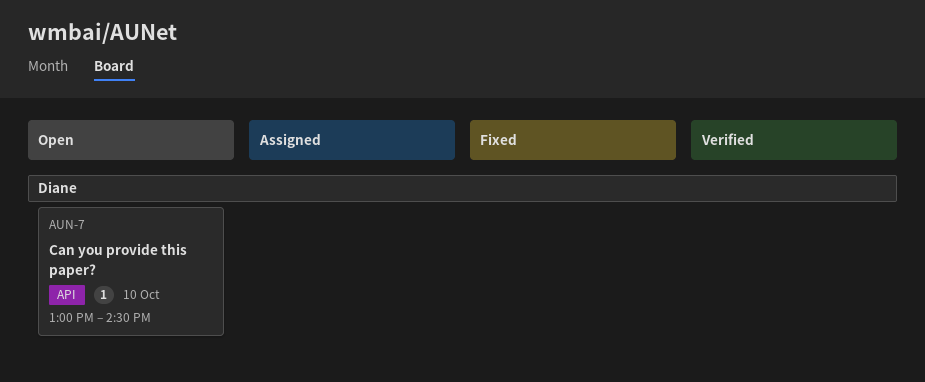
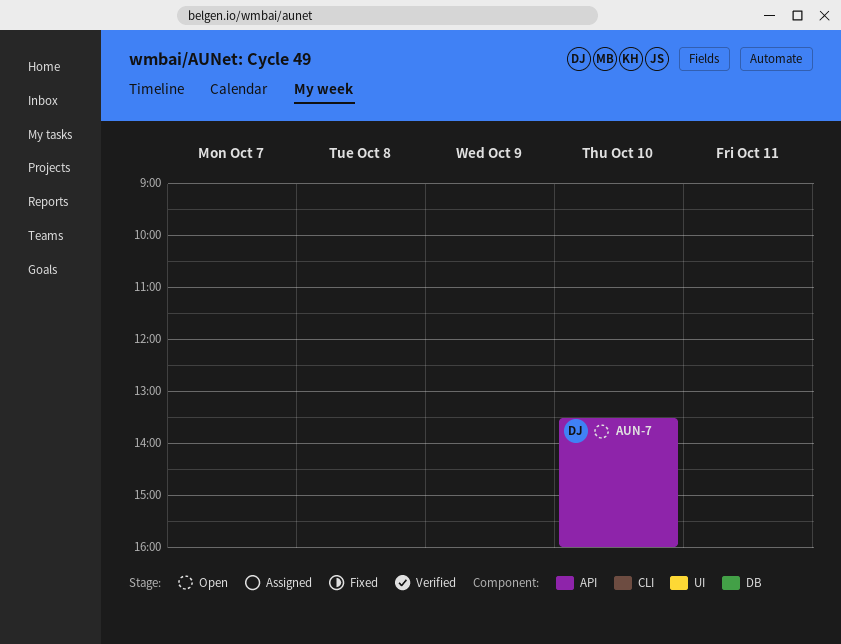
AUN-7, begins: 13:00 -> 13:30
AUN-7, ends: 14:30 -> 16:00

